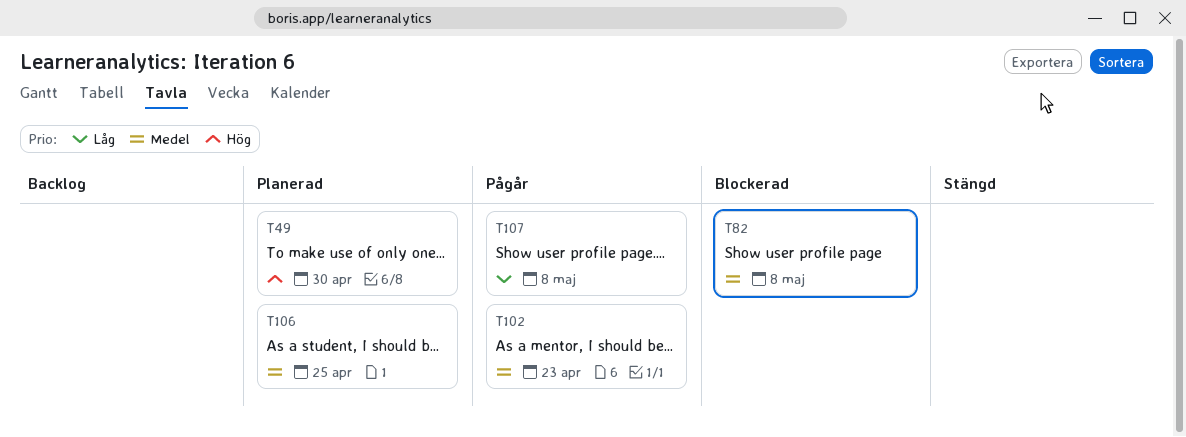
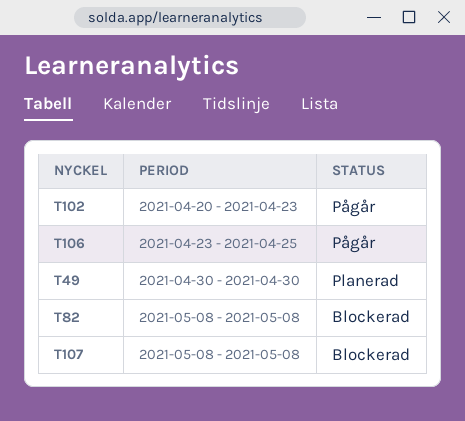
T106, status: Planerad -> Pågår
T107, status: Pågår -> Blockerad

